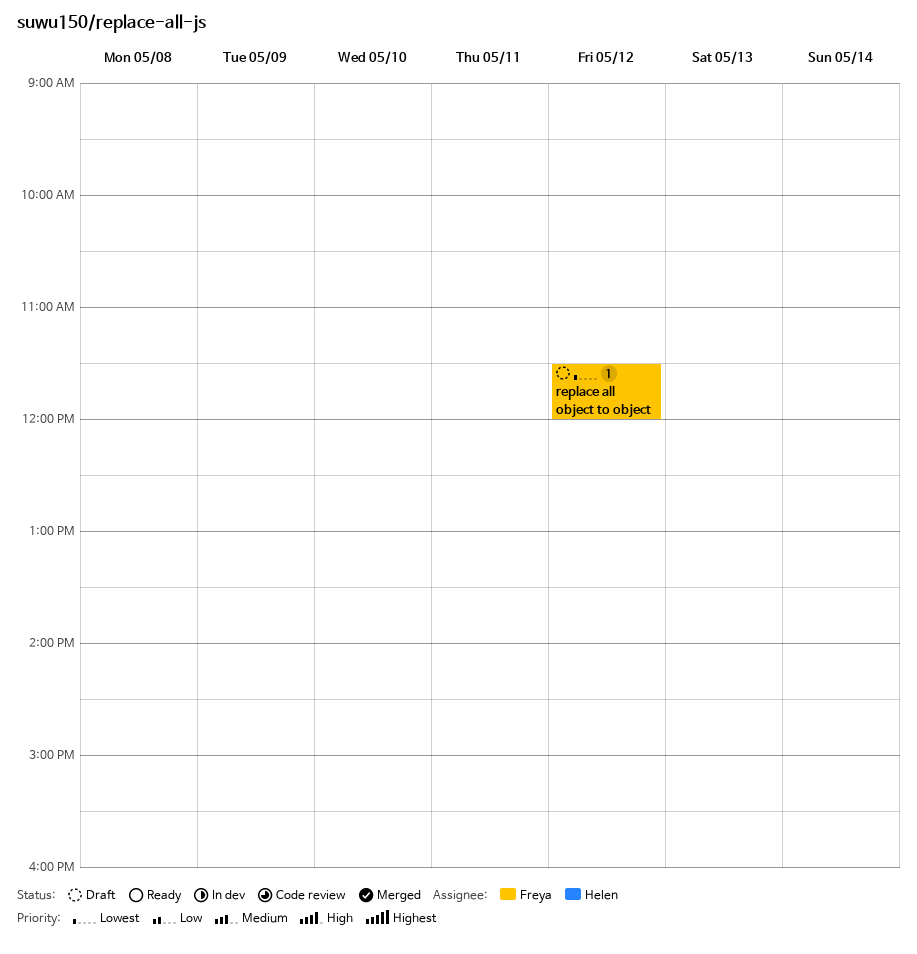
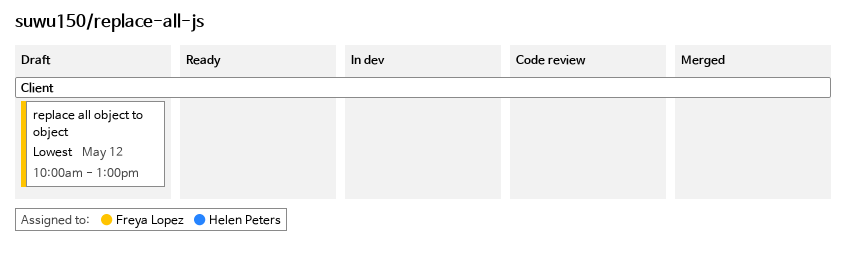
replace all object to object, begins: 11:30 -> 10:00
replace all object to object, ends: 12:00 -> 13:00

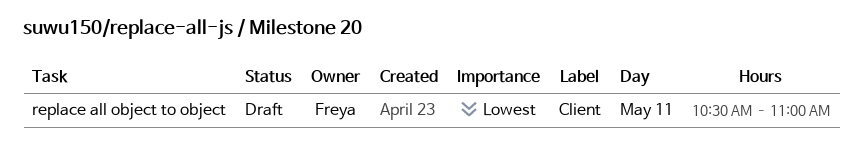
replace all object to object, day: May 12 -> May 11
replace all object to object, begins: 10:00 -> 10:30
replace all object to object, ends: 13:00 -> 11:00

